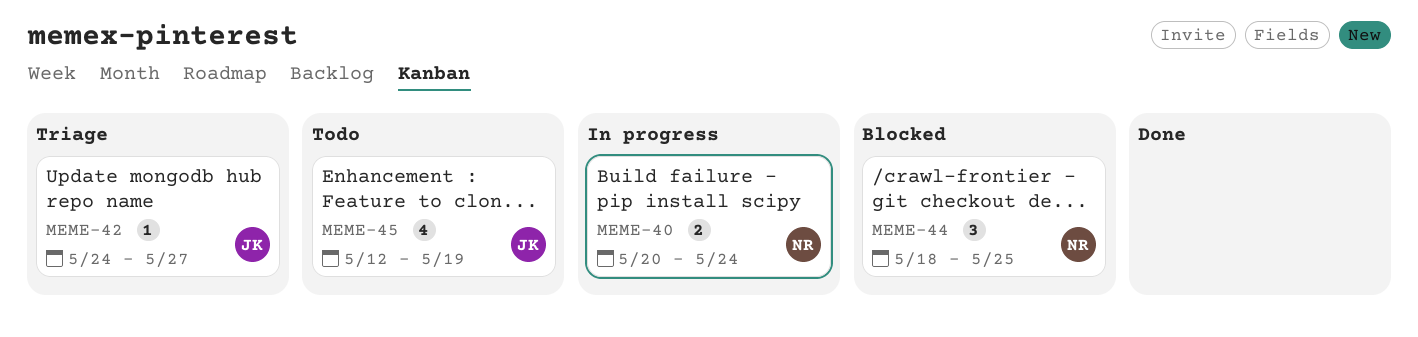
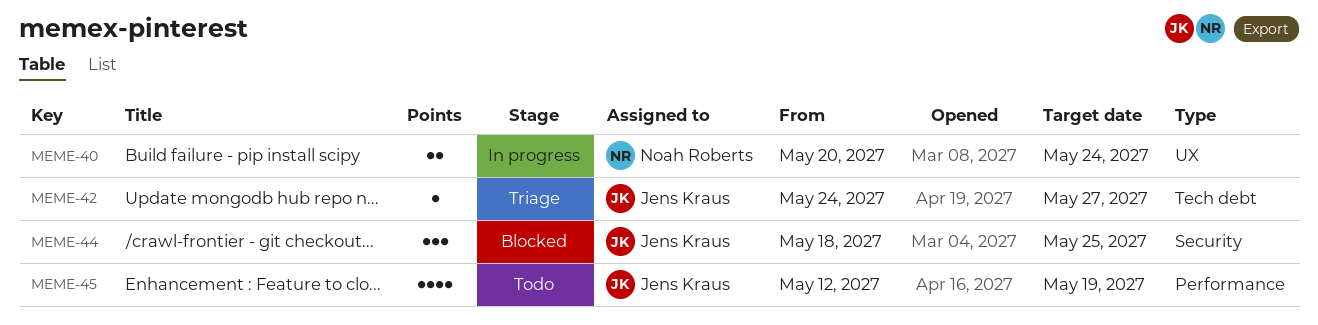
MEME-44, owner: Noah Roberts -> Jens Kraus

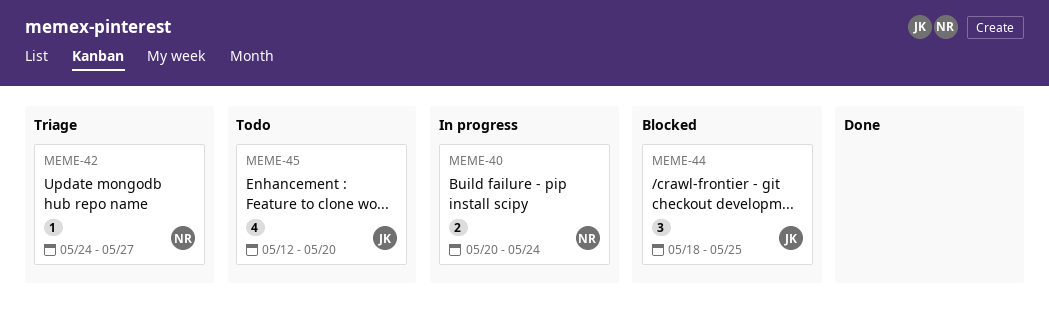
MEME-42, owner: Jens Kraus -> Noah Roberts
MEME-45, due: May 19 -> May 20

